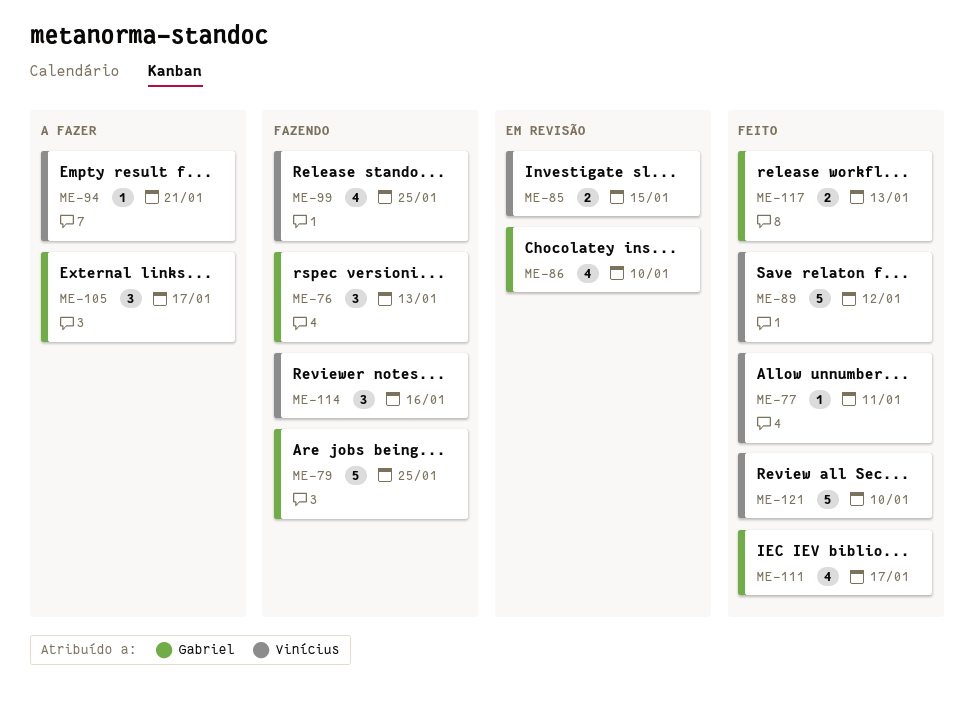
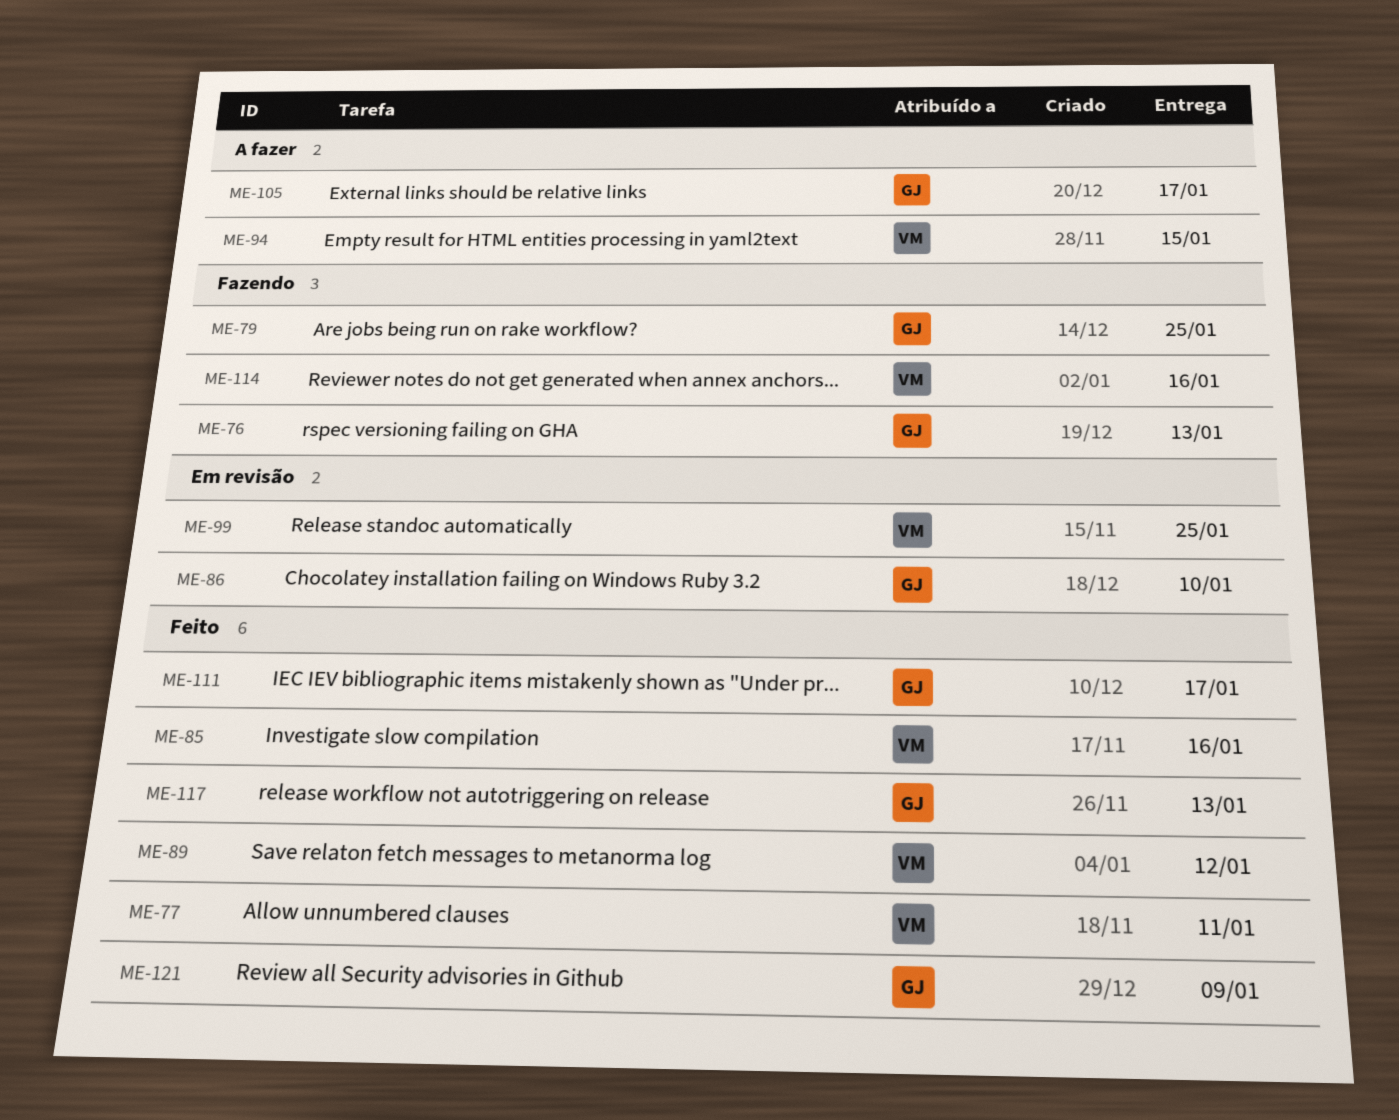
ME-85, status: Em revisão -> Feito
ME-85, due: Jan 15 -> Jan 16
ME-94, due: Jan 21 -> Jan 15
ME-99, status: Fazendo -> Em revisão
ME-121, owner: Vinícius -> Gabriel
ME-121, due: Jan 10 -> Jan 9

